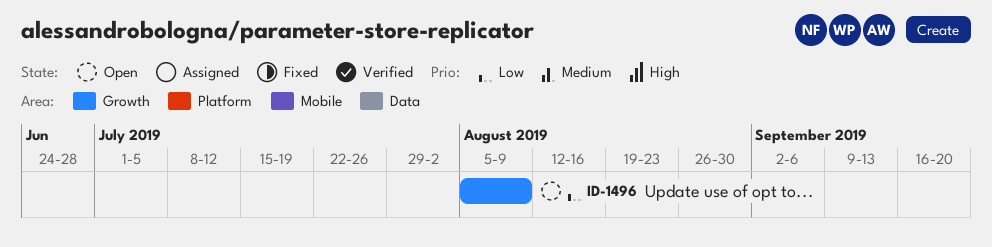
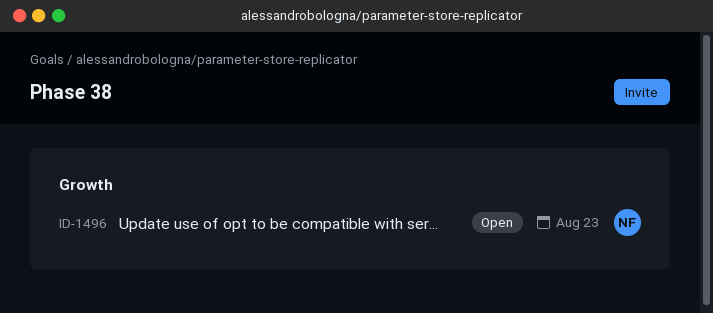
ID-1496, due: Aug 9 -> Aug 23

